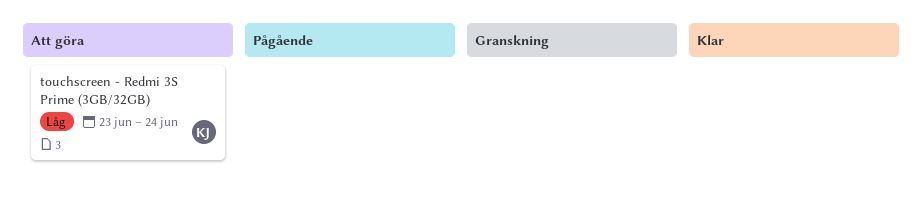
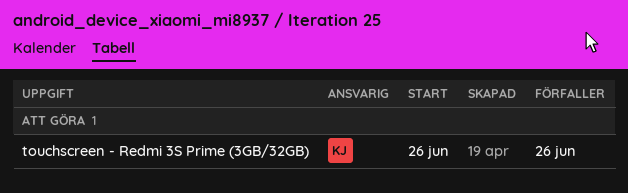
touchscreen - Redmi 3S Prime (3GB/32GB), start: Jun 23 -> Jun 26
touchscreen - Redmi 3S Prime (3GB/32GB), due: Jun 24 -> Jun 26

